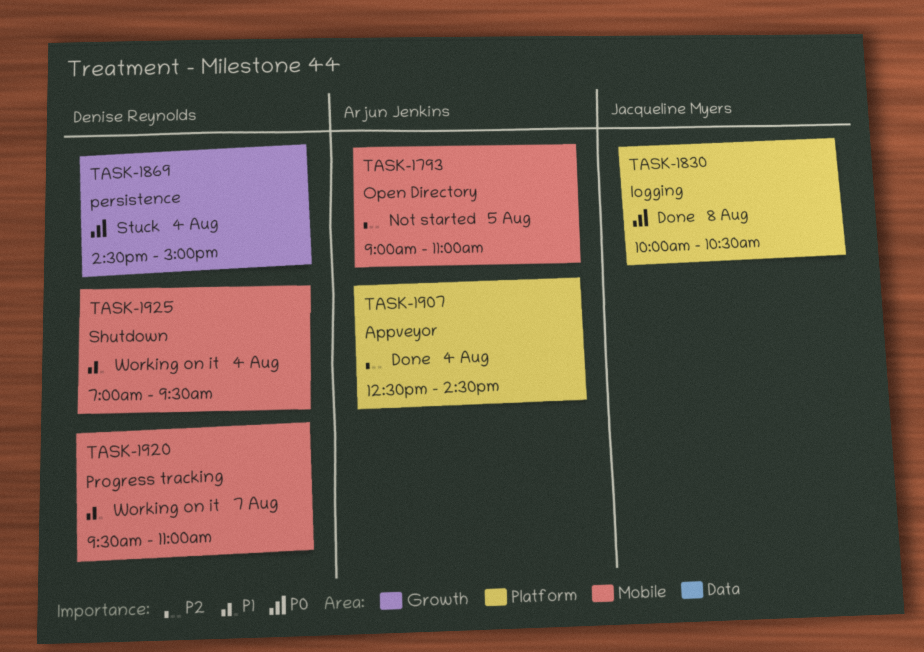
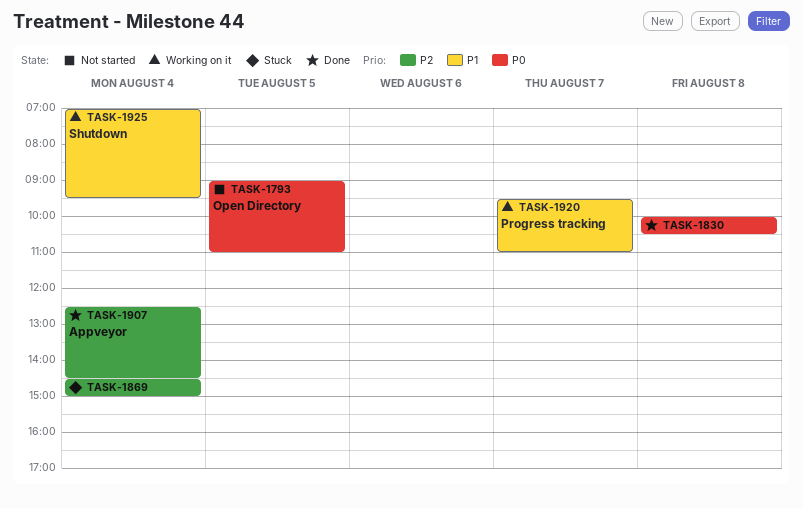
TASK-1793, priority: P2 -> P0
TASK-1869, priority: P0 -> P2

